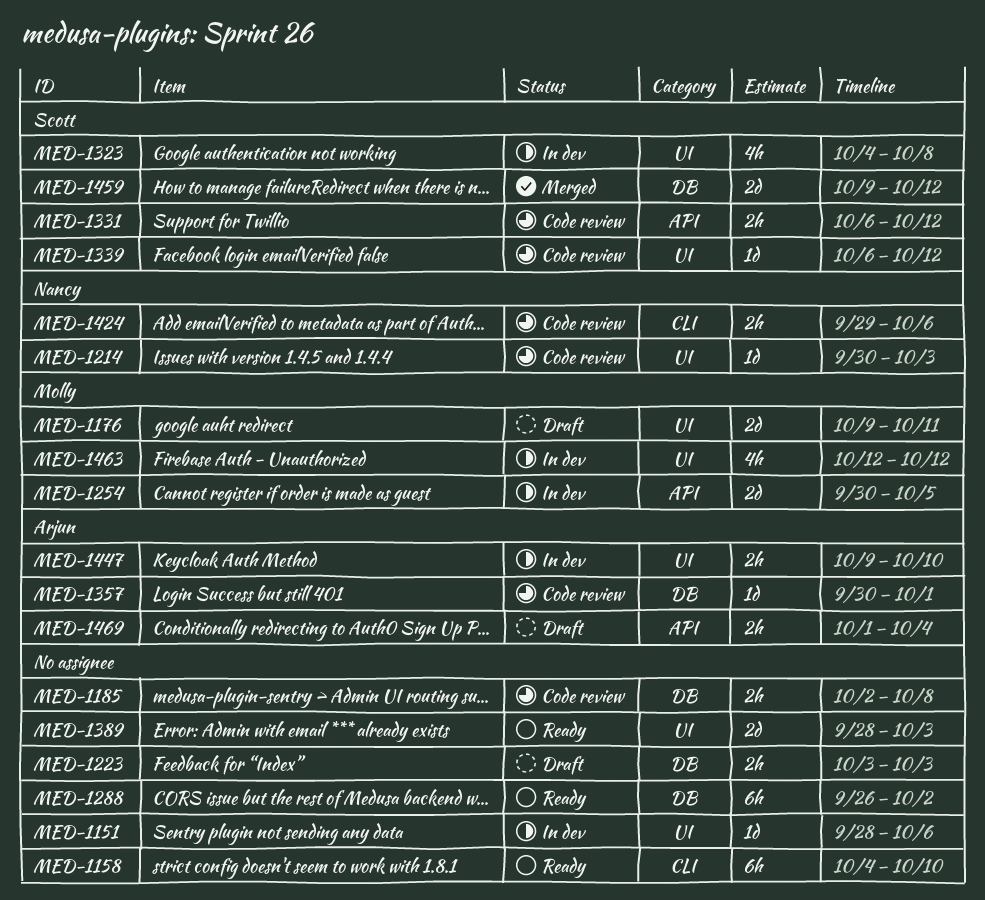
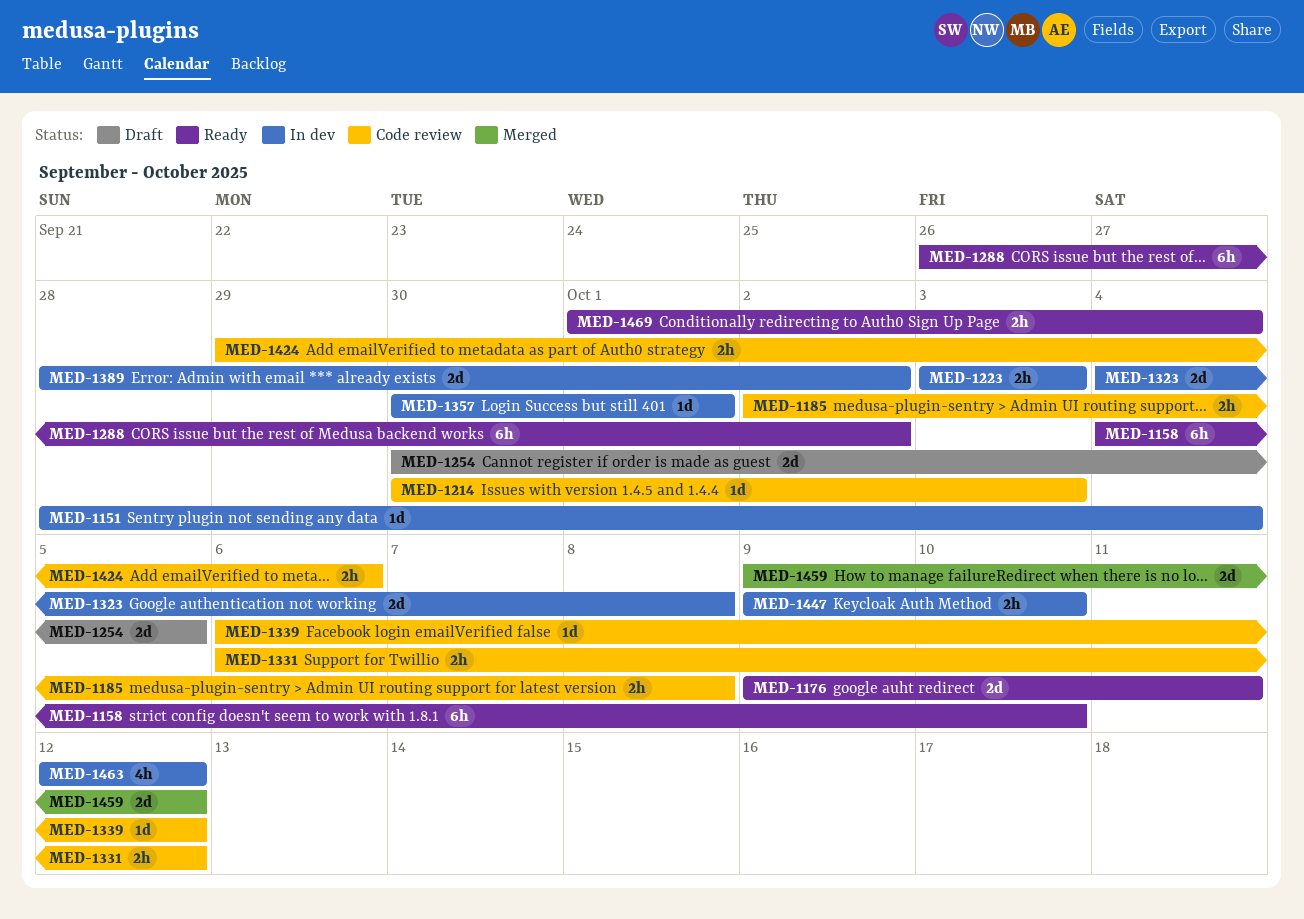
MED-1151, due: Oct 6 -> Oct 4
MED-1176, status: Draft -> Ready
MED-1223, status: Draft -> In dev
MED-1254, status: In dev -> Draft
MED-1323, estimate: 4h -> 2d
MED-1357, status: Code review -> In dev
MED-1389, status: Ready -> In dev
MED-1389, due: Oct 3 -> Oct 2
MED-1469, status: Draft -> Ready

